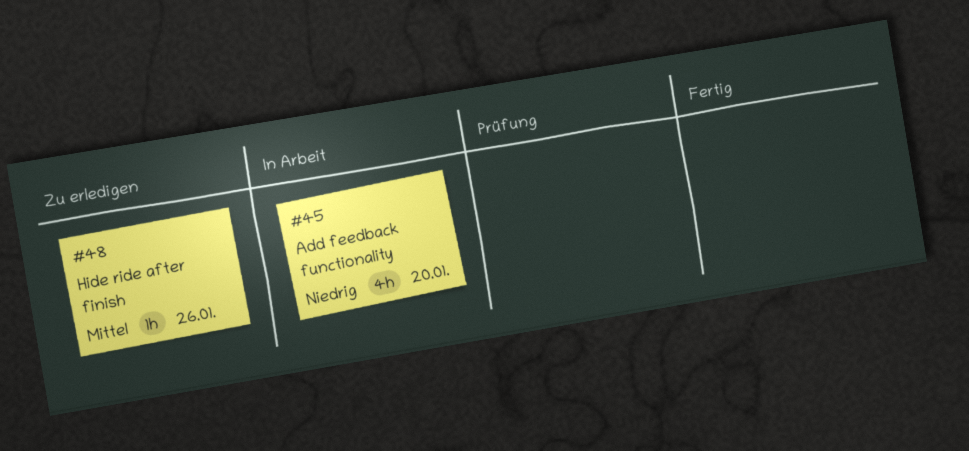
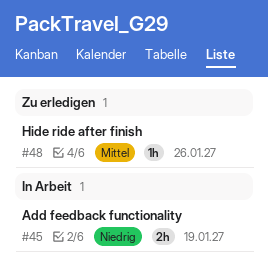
#45, estimate: 4h -> 2h
#45, due: Jan 20 -> Jan 19

